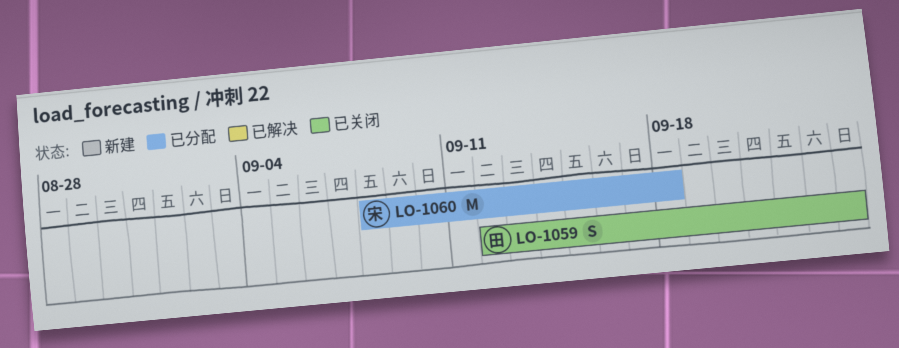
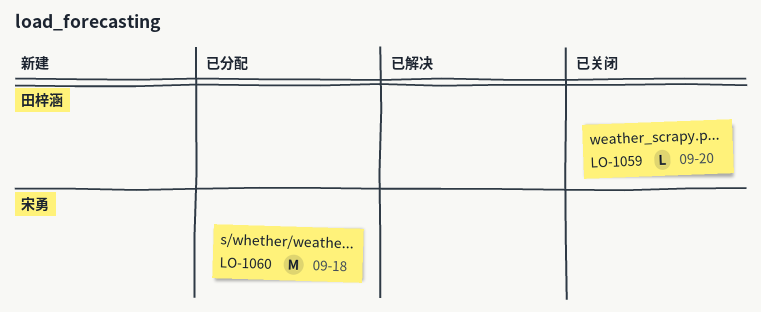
LO-1059, estimate: S -> L
LO-1059, due: Sep 24 -> Sep 20

